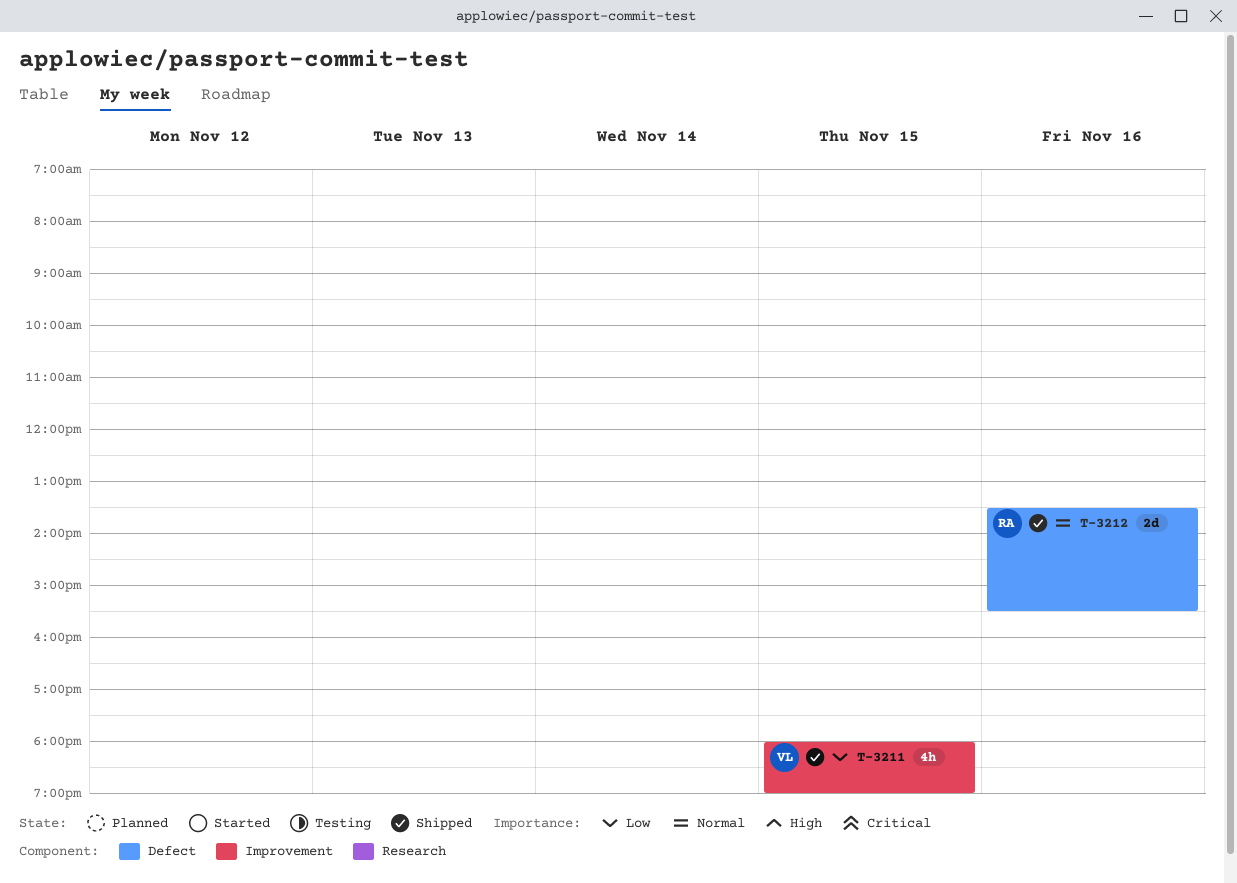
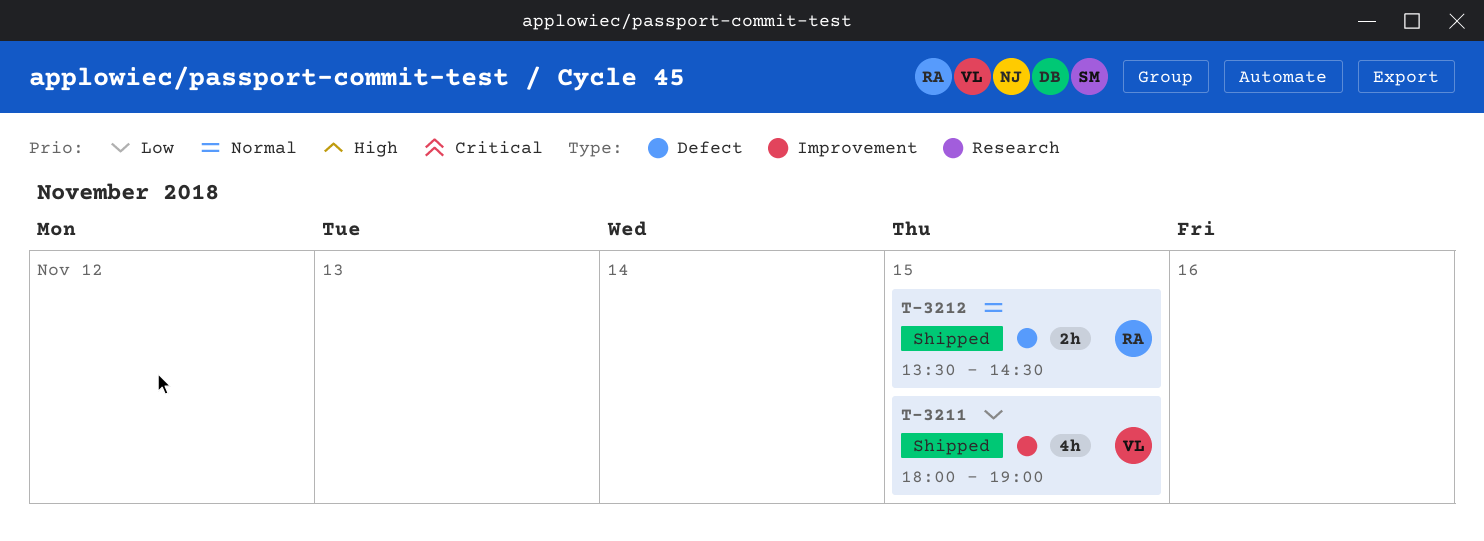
T-3212, estimate: 2d -> 2h
T-3212, day: Nov 16 -> Nov 15
T-3212, ends: 15:30 -> 14:30

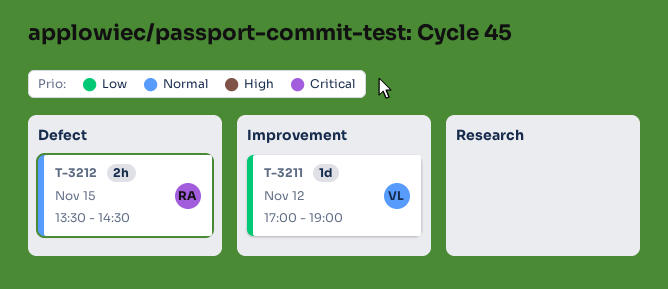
T-3211, estimate: 4h -> 1d
T-3211, day: Nov 15 -> Nov 12
T-3211, begins: 18:00 -> 17:00

